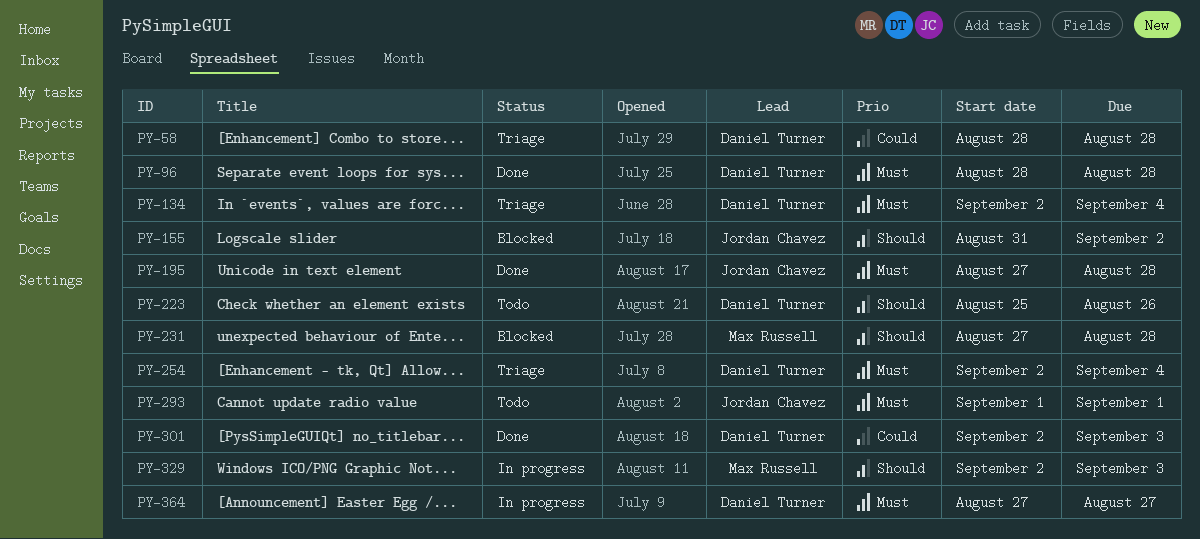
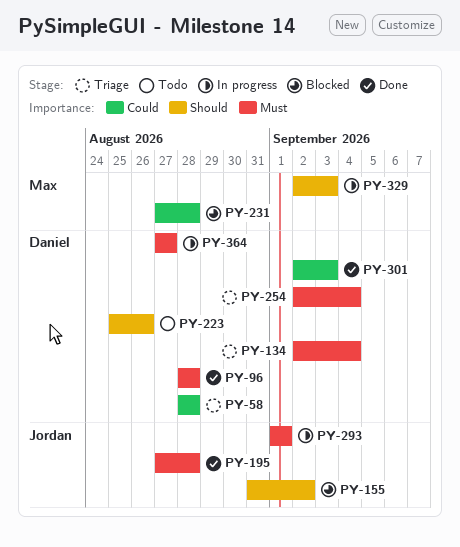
PY-231, priority: Should -> Could
PY-293, status: Todo -> In progress

